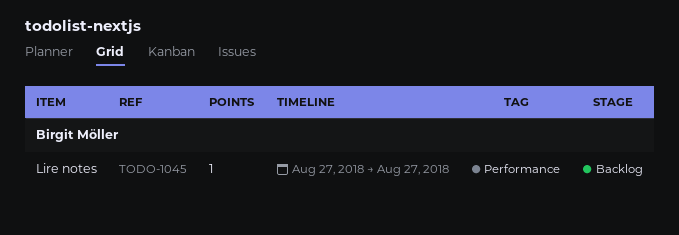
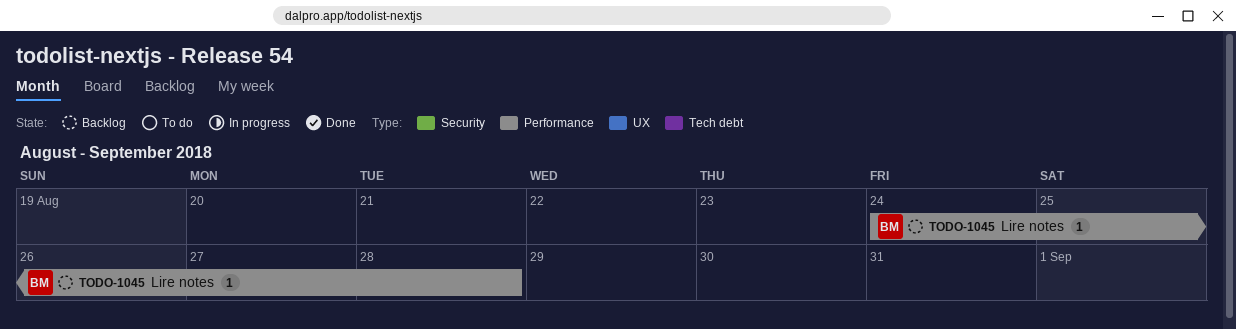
TODO-1045, start: Aug 27 -> Aug 24
TODO-1045, due: Aug 27 -> Aug 28

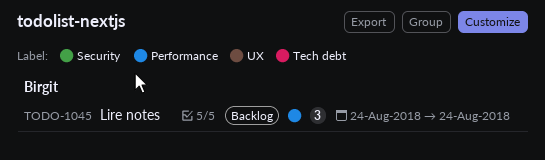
TODO-1045, estimate: 1 -> 3
TODO-1045, due: Aug 28 -> Aug 24

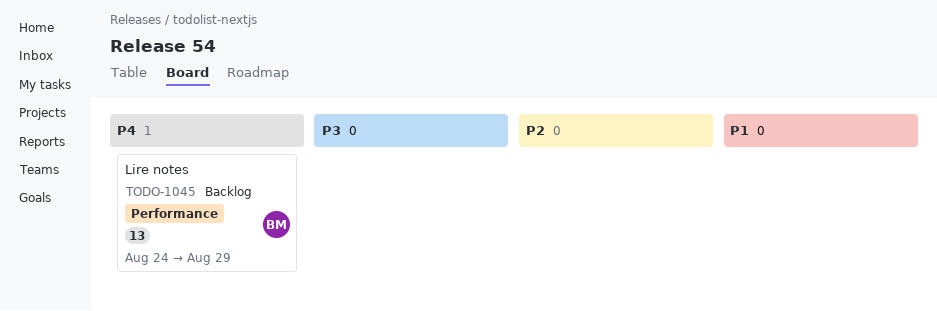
TODO-1045, estimate: 3 -> 13
TODO-1045, due: Aug 24 -> Aug 29

